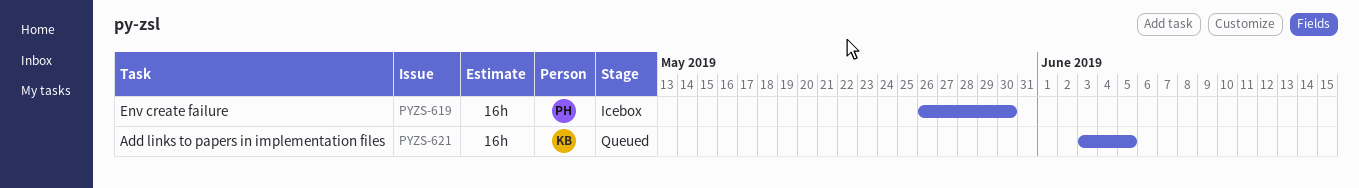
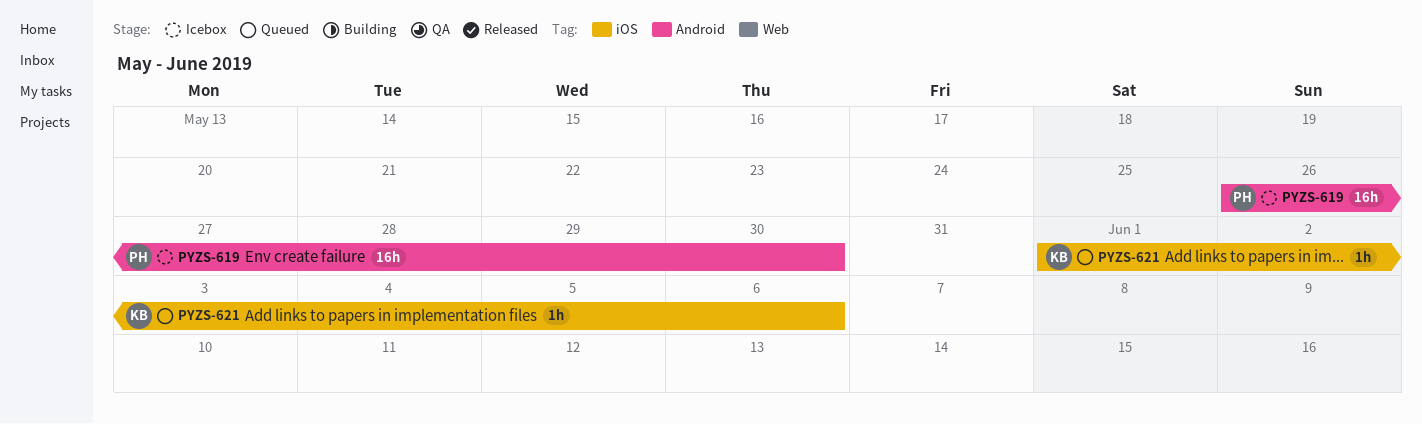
PYZS-621, estimate: 16h -> 1h
PYZS-621, start: Jun 3 -> Jun 1
PYZS-621, due: Jun 5 -> Jun 6

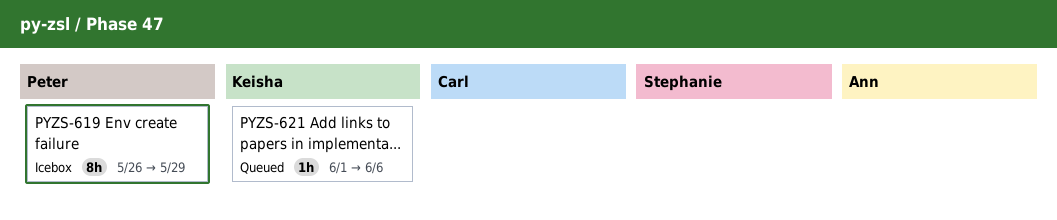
PYZS-619, estimate: 16h -> 8h
PYZS-619, due: May 30 -> May 29

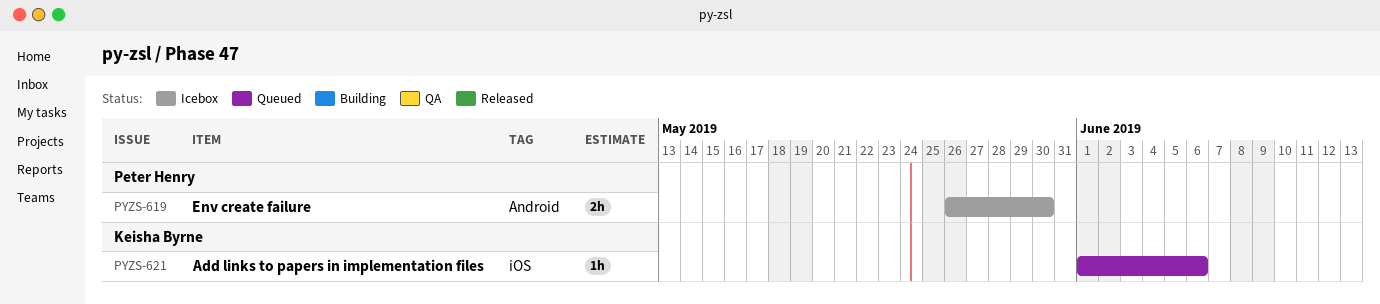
PYZS-619, estimate: 8h -> 2h
PYZS-619, due: May 29 -> May 30

